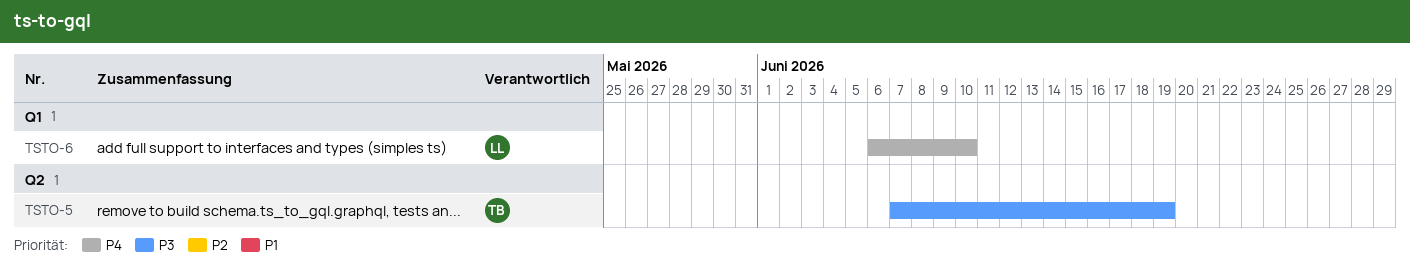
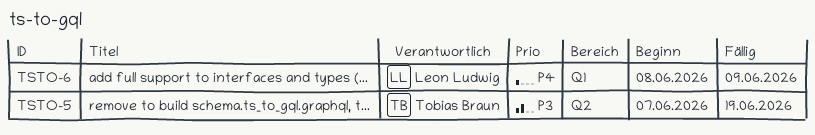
TSTO-6, start: Jun 6 -> Jun 8
TSTO-6, due: Jun 10 -> Jun 9

